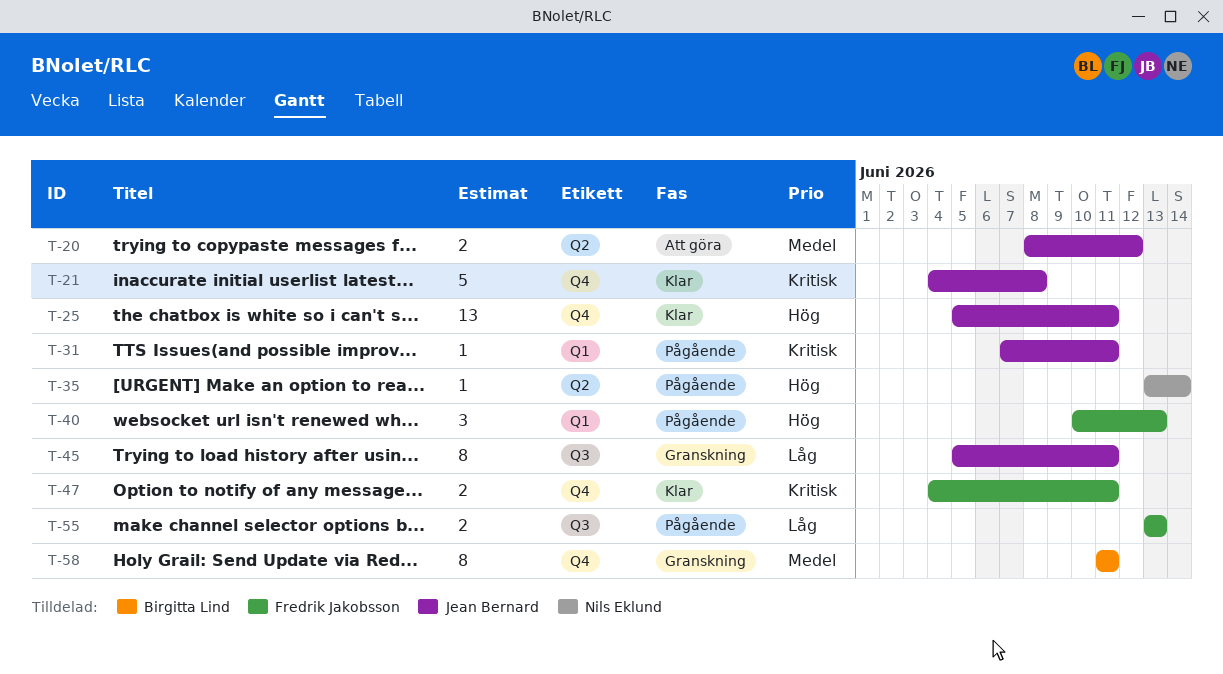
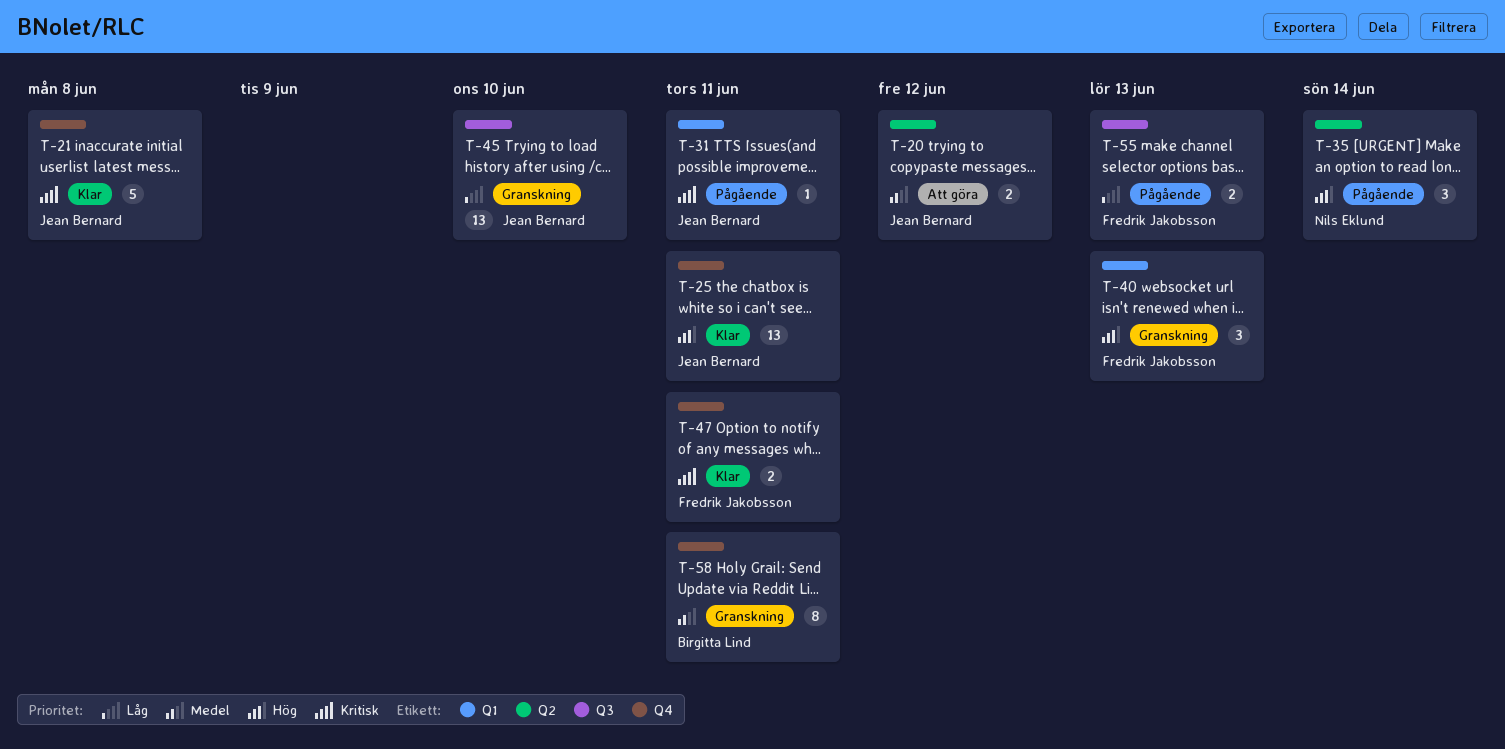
T-35, estimate: 1 -> 3
T-40, status: Pågående -> Granskning
T-45, estimate: 8 -> 13
T-45, due: Jun 11 -> Jun 10

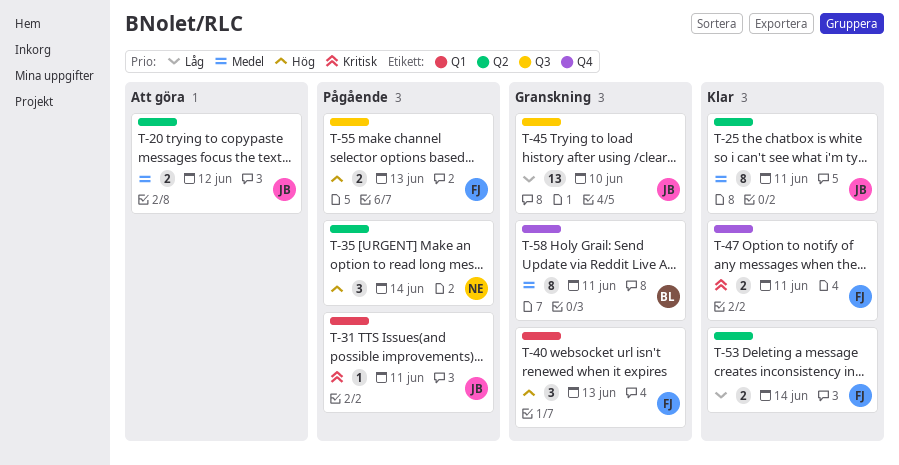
T-21: present -> none
T-25, priority: Hög -> Medel
T-25, label: Q4 -> Q2
T-25, estimate: 13 -> 8
T-53: none -> present
T-55, priority: Låg -> Hög

